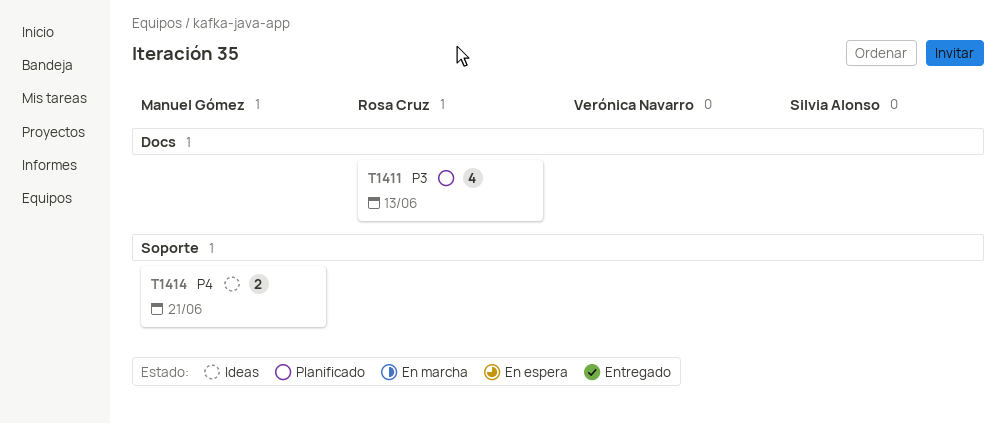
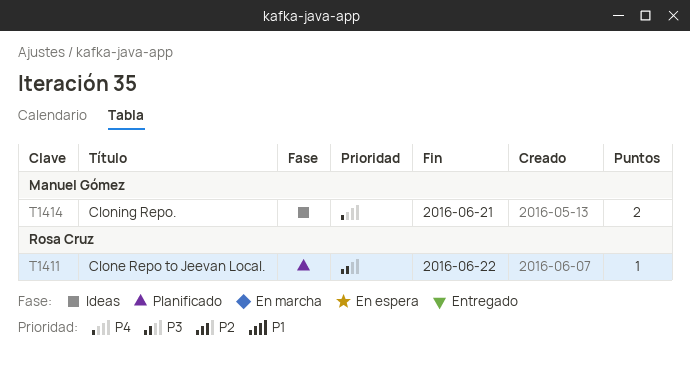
T1411, estimate: 4 -> 1
T1411, due: Jun 13 -> Jun 22

